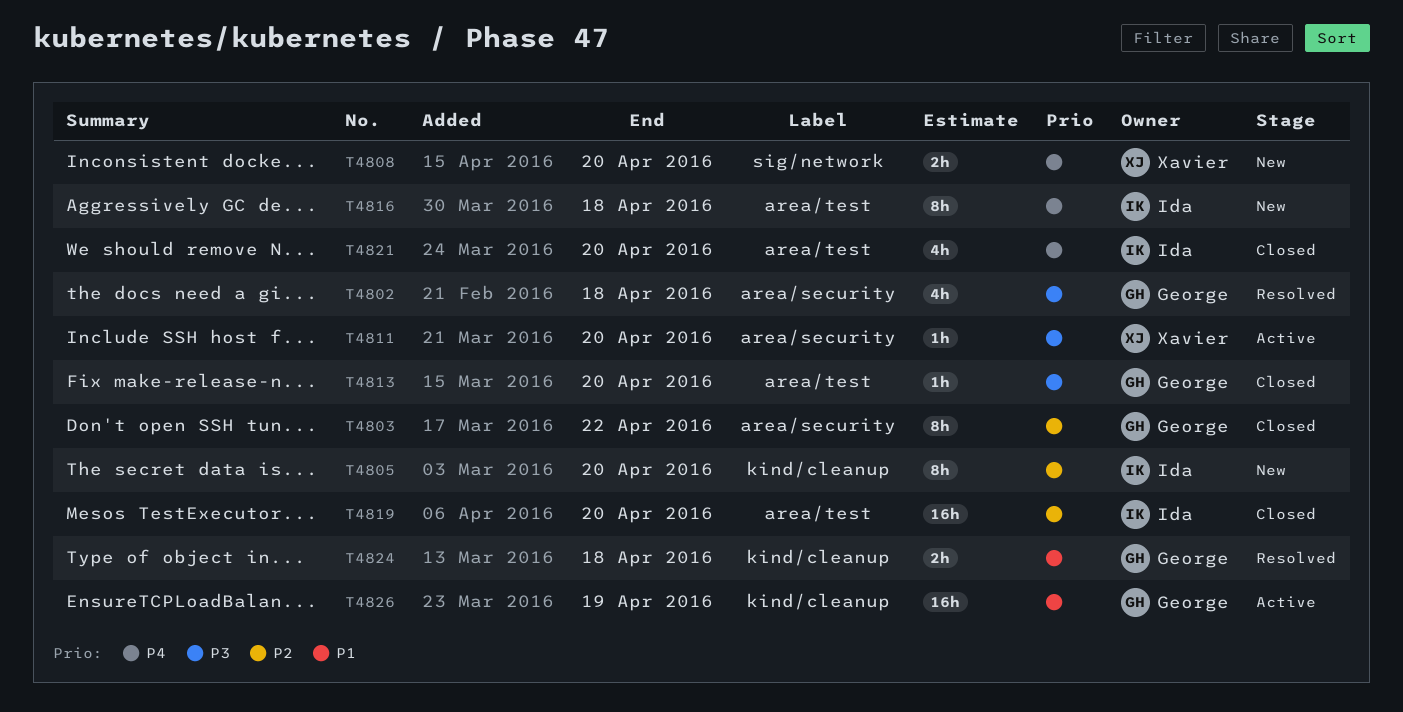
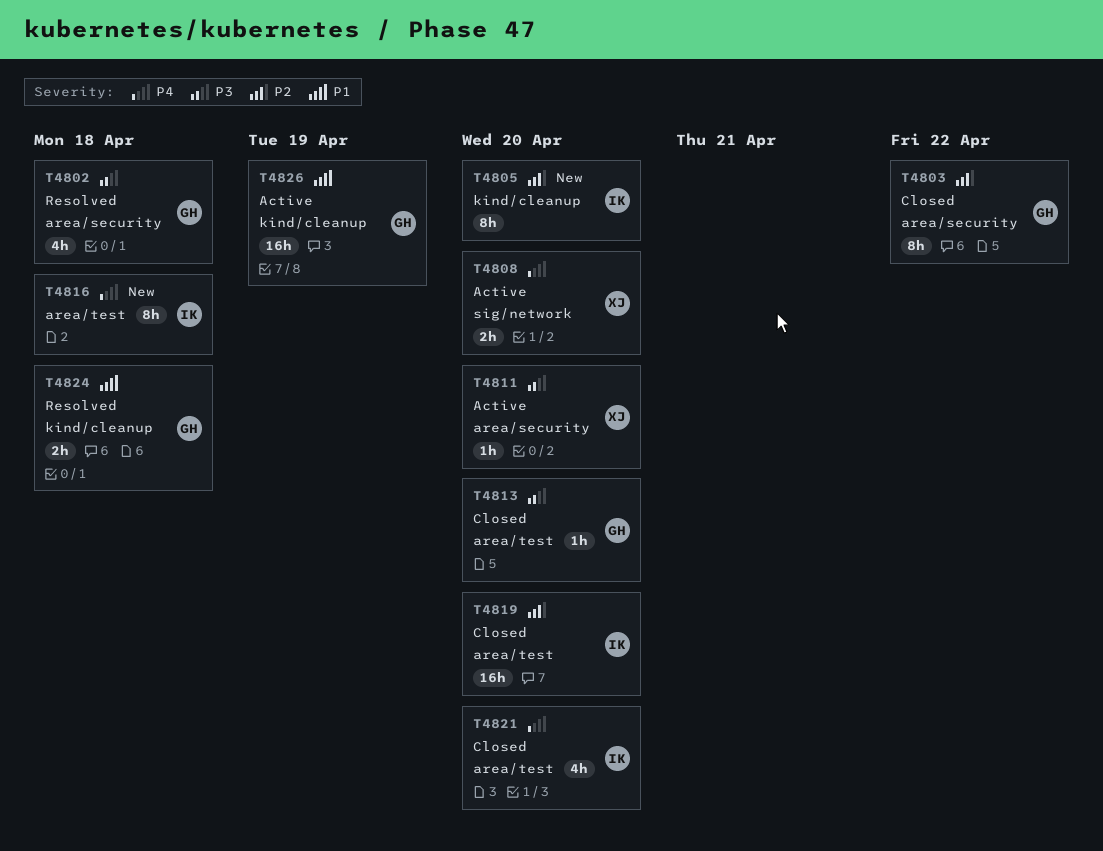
T4808, status: New -> Active

